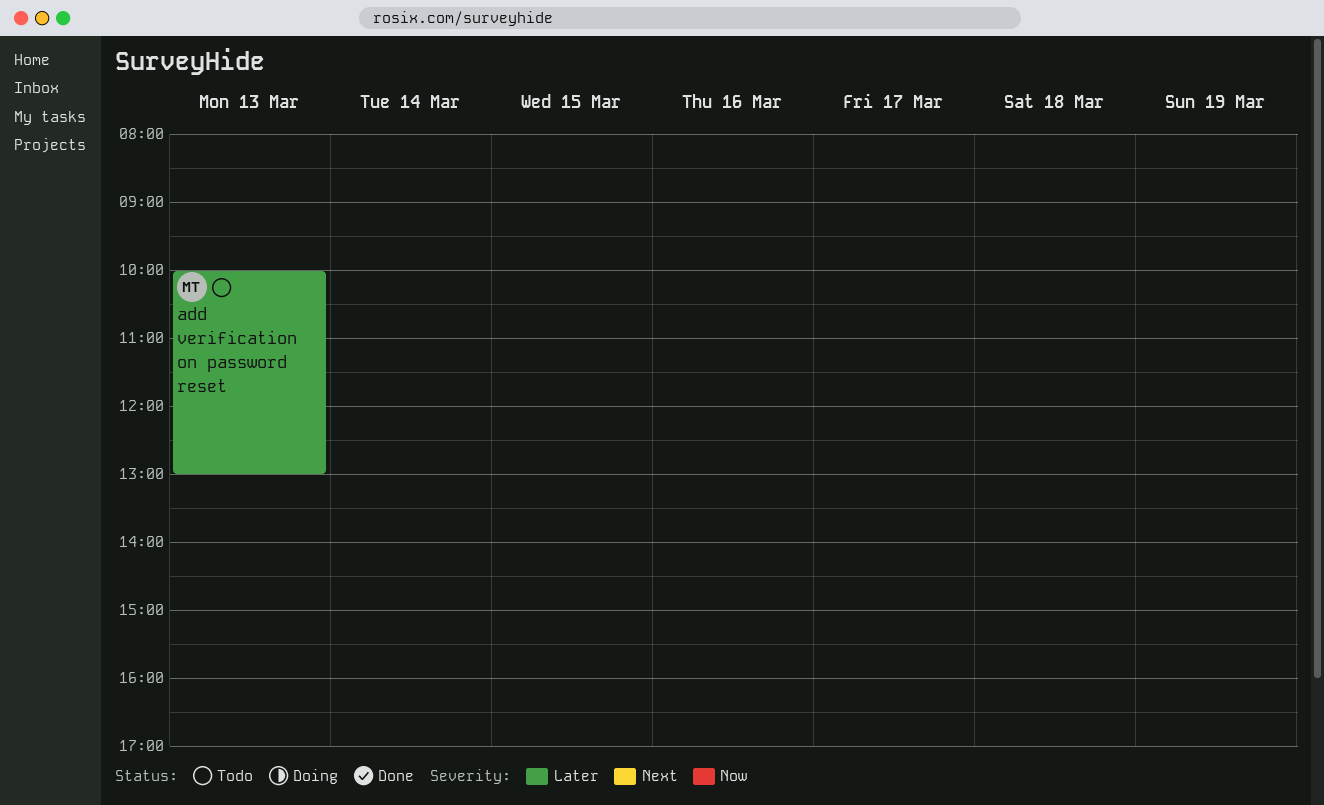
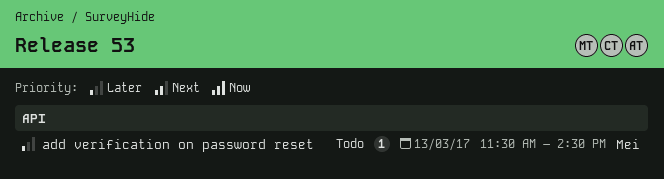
add verification on password reset, begins: 10:00 -> 11:30
add verification on password reset, ends: 13:00 -> 14:30

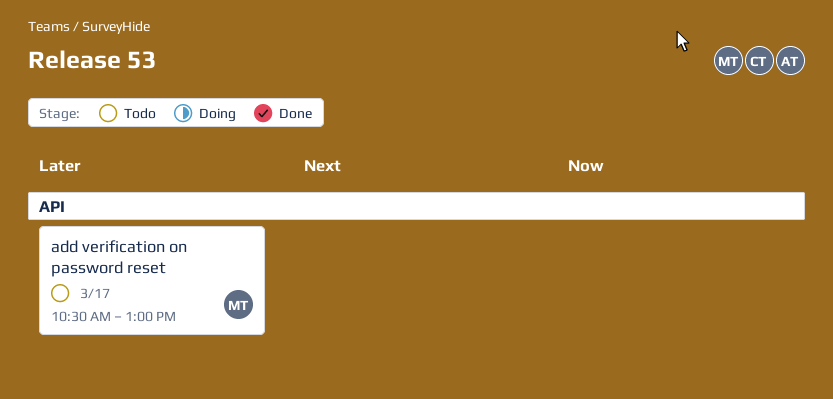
add verification on password reset, day: Mar 13 -> Mar 17
add verification on password reset, begins: 11:30 -> 10:30
add verification on password reset, ends: 14:30 -> 13:00

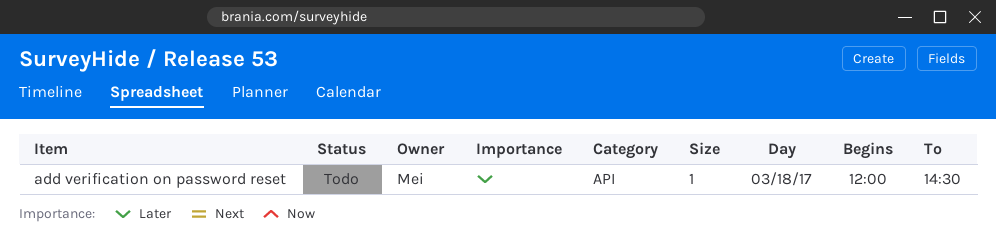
add verification on password reset, day: Mar 17 -> Mar 18
add verification on password reset, begins: 10:30 -> 12:00
add verification on password reset, ends: 13:00 -> 14:30

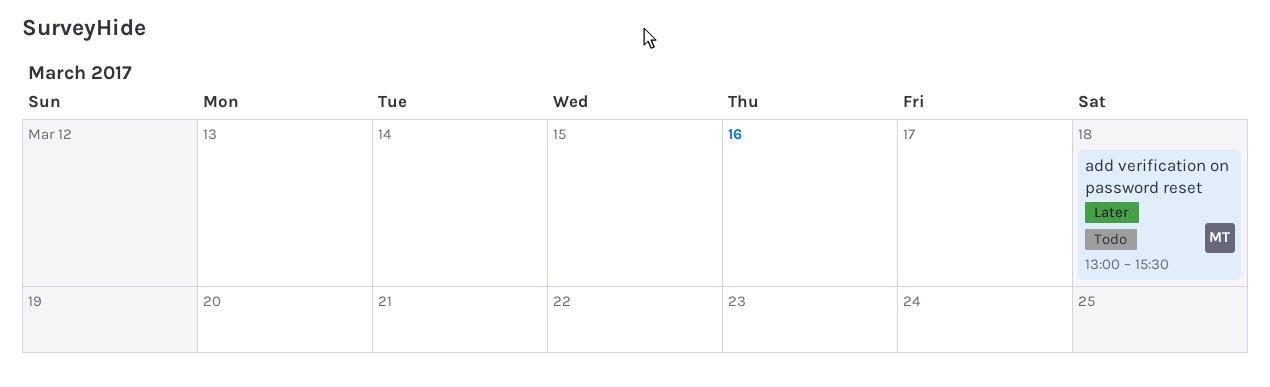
add verification on password reset, begins: 12:00 -> 13:00
add verification on password reset, ends: 14:30 -> 15:30

